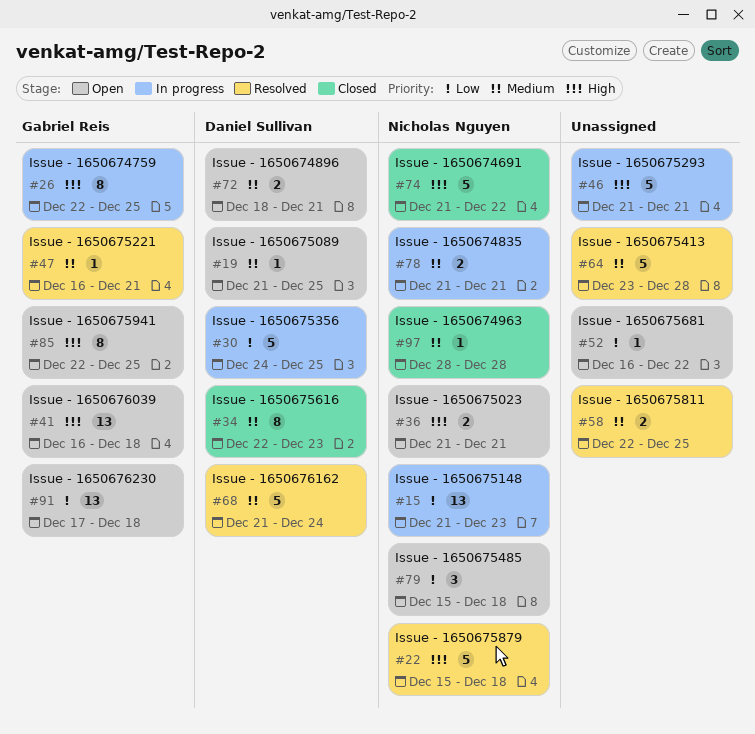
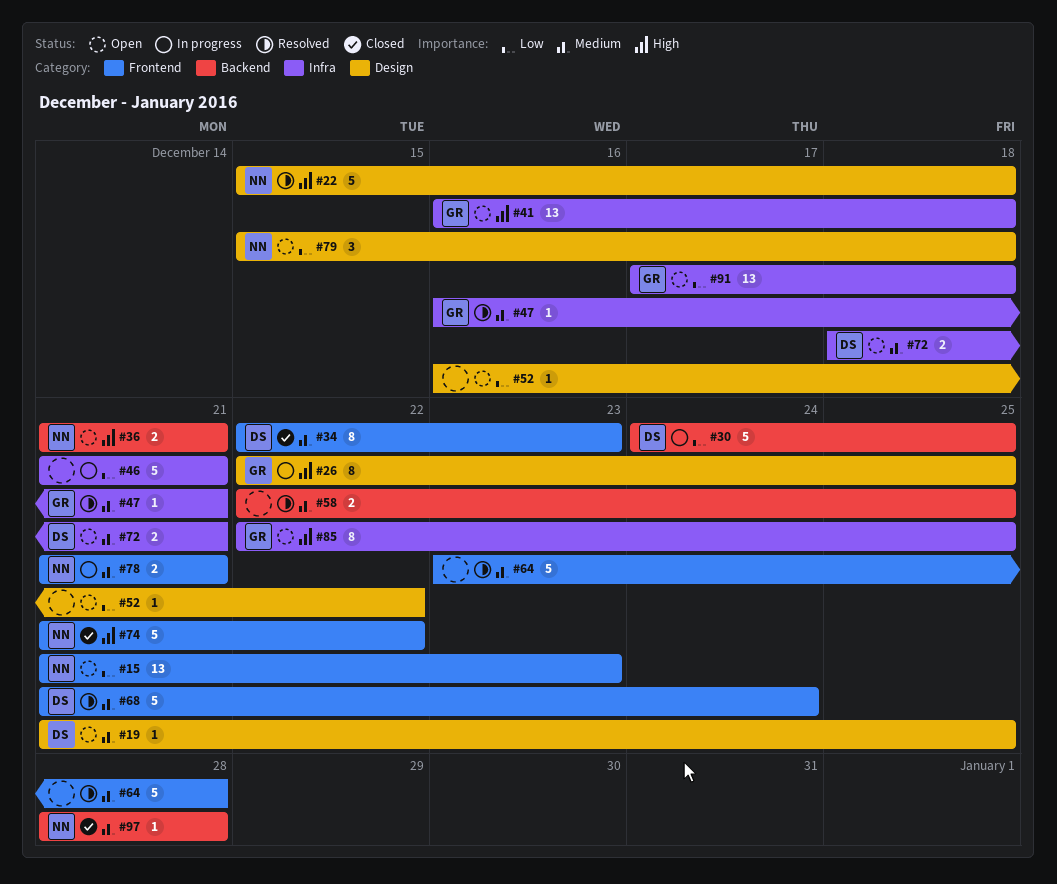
#15, status: In progress -> Open
#46, priority: High -> Low

